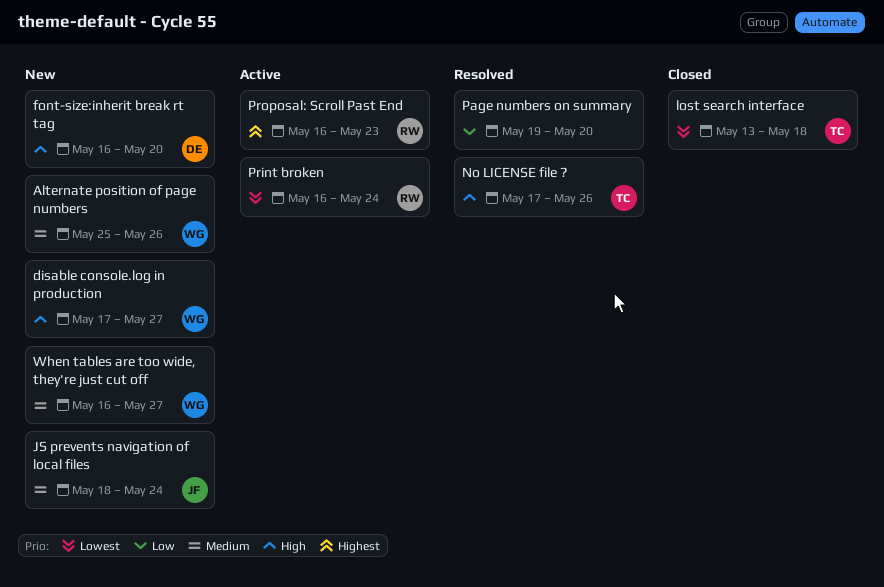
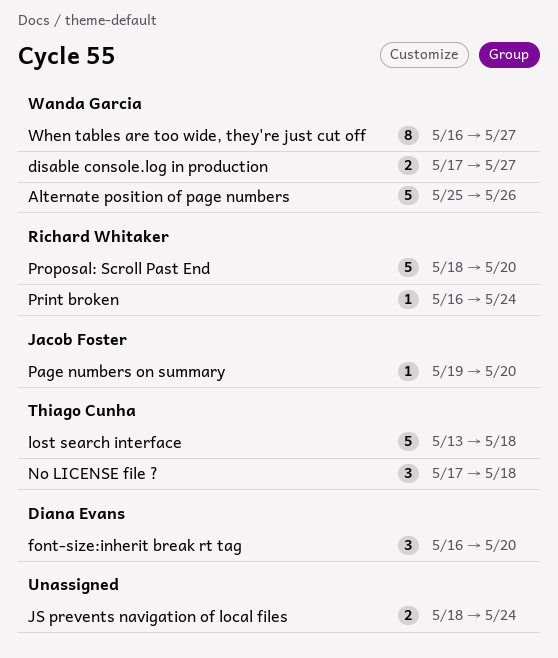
JS prevents navigation of local files, owner: Jacob Foster -> none
No LICENSE file ?, due: May 26 -> May 18
Page numbers on summary, owner: none -> Jacob Foster
Proposal: Scroll Past End, start: May 16 -> May 18
Proposal: Scroll Past End, due: May 23 -> May 20

